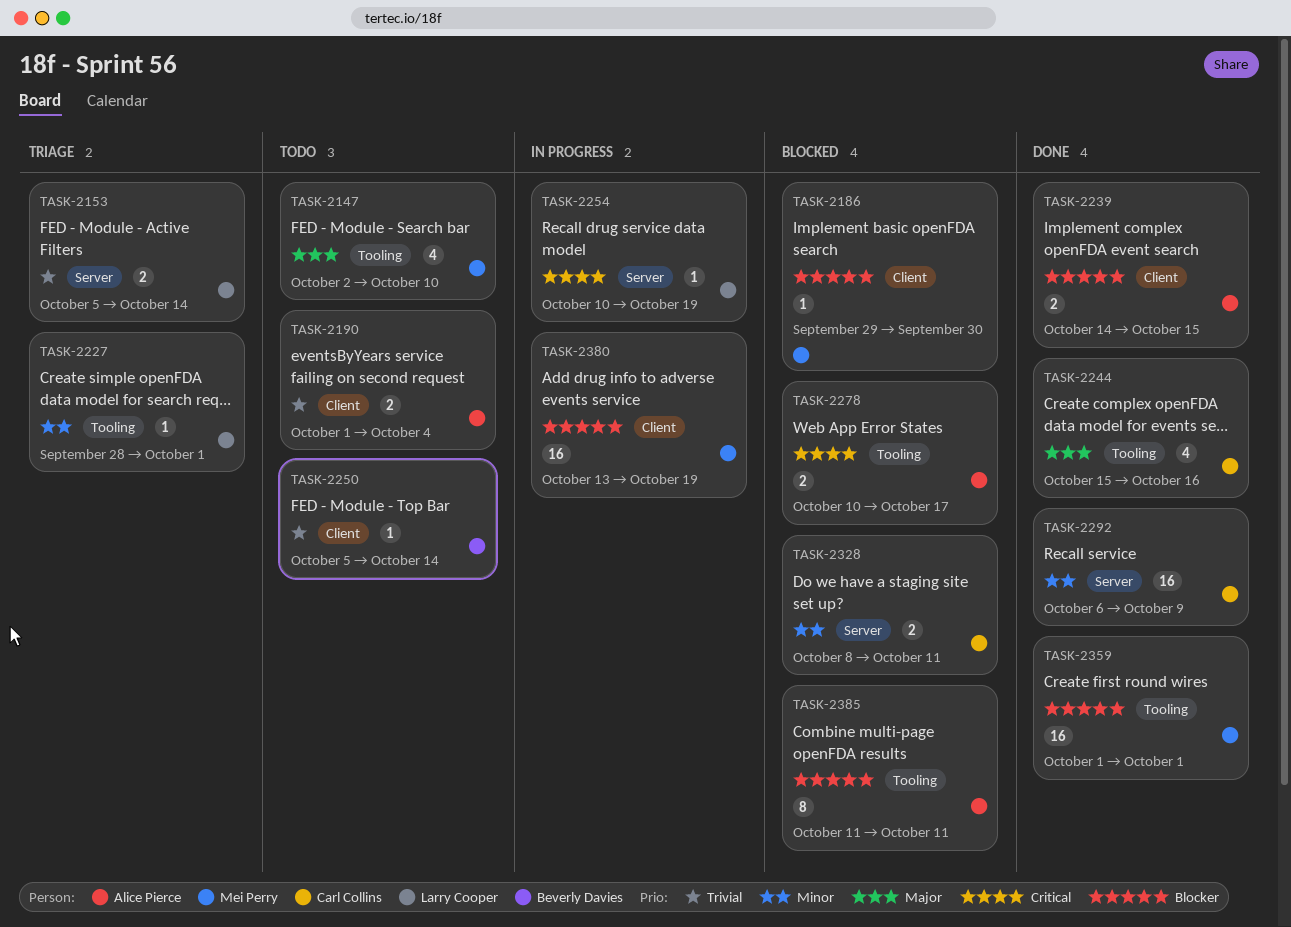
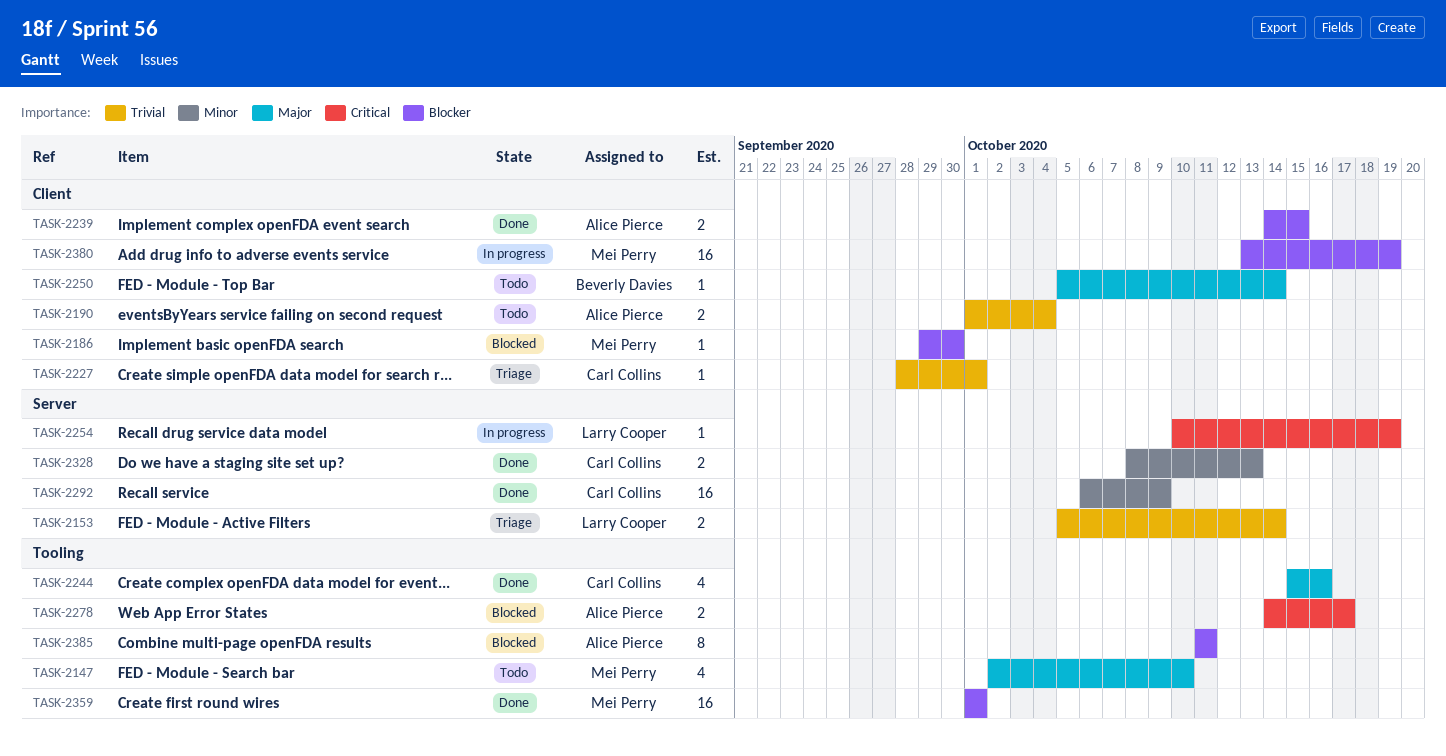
TASK-2227, owner: Larry Cooper -> Carl Collins
TASK-2227, priority: Minor -> Trivial
TASK-2227, label: Tooling -> Client
TASK-2250, priority: Trivial -> Major
TASK-2278, start: Oct 10 -> Oct 14
TASK-2328, status: Blocked -> Done
TASK-2328, due: Oct 11 -> Oct 13

